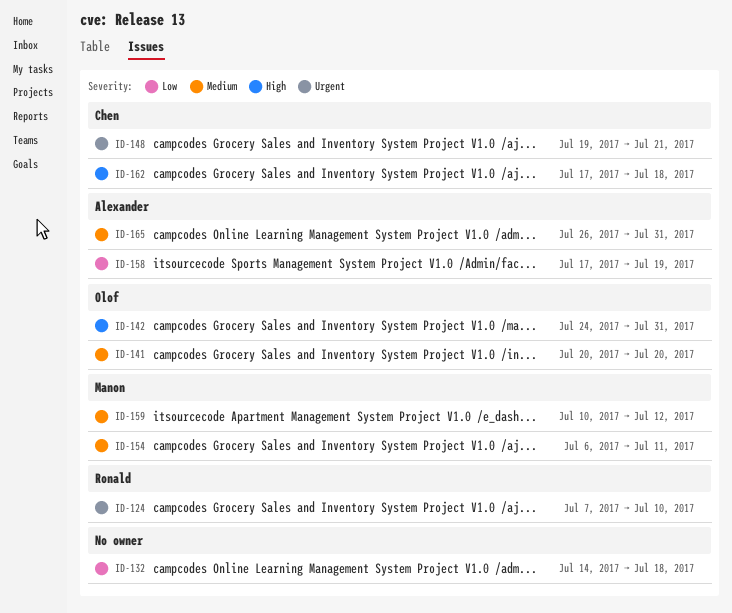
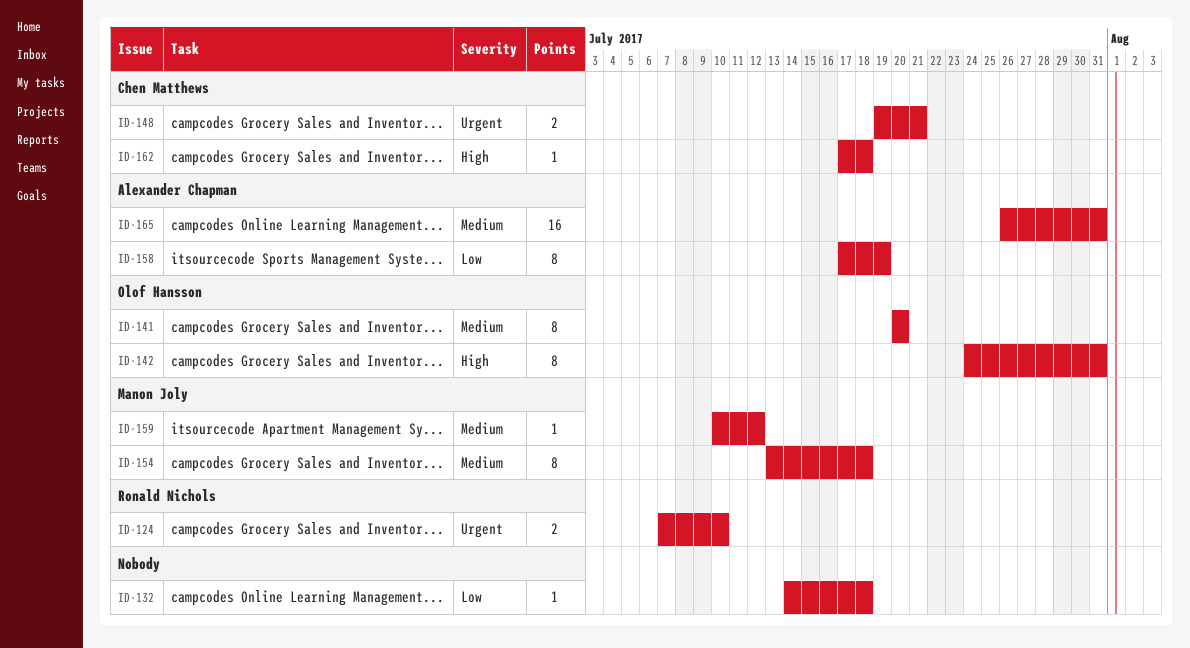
ID-154, start: Jul 6 -> Jul 13
ID-154, due: Jul 11 -> Jul 18

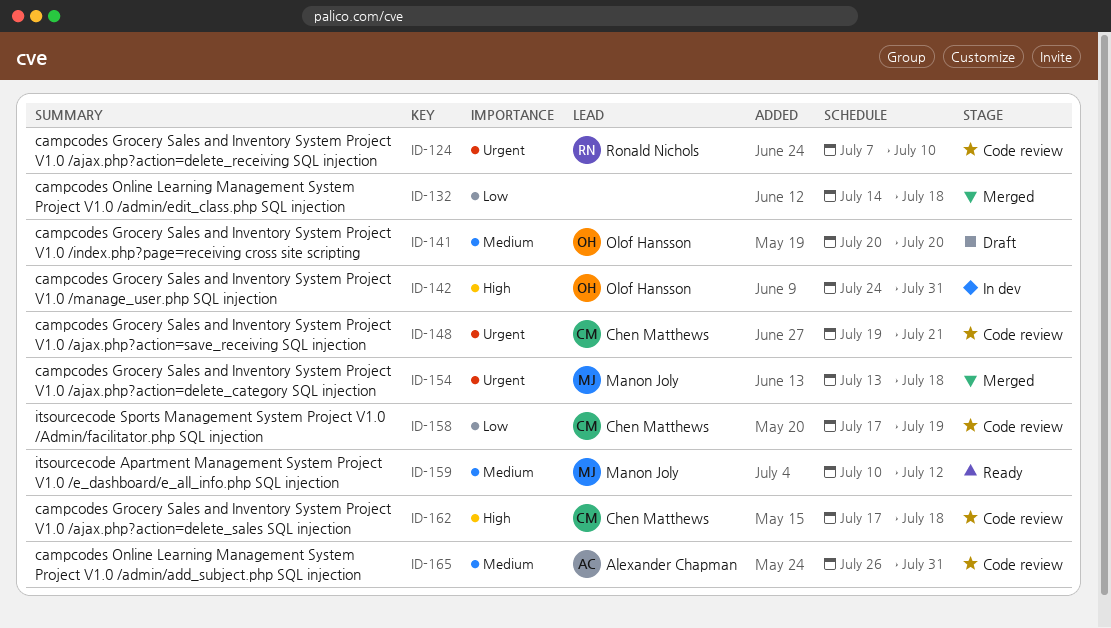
ID-154, priority: Medium -> Urgent
ID-158, owner: Alexander Chapman -> Chen Matthews

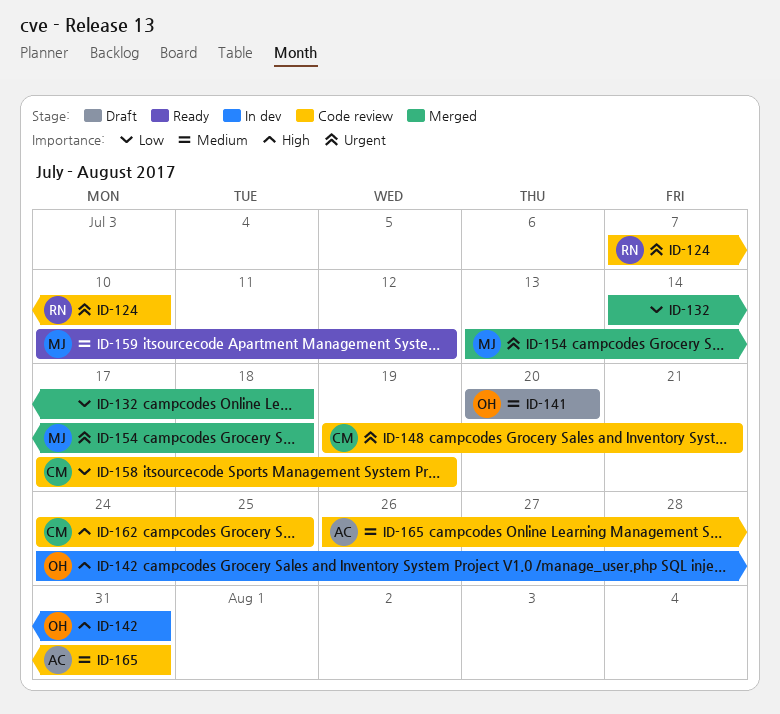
ID-162, start: Jul 17 -> Jul 24
ID-162, due: Jul 18 -> Jul 25

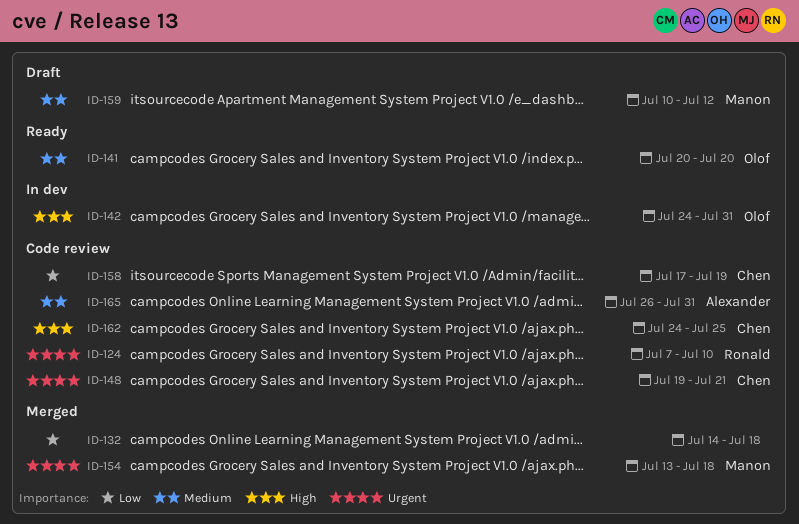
ID-141, status: Draft -> Ready
ID-159, status: Ready -> Draft

